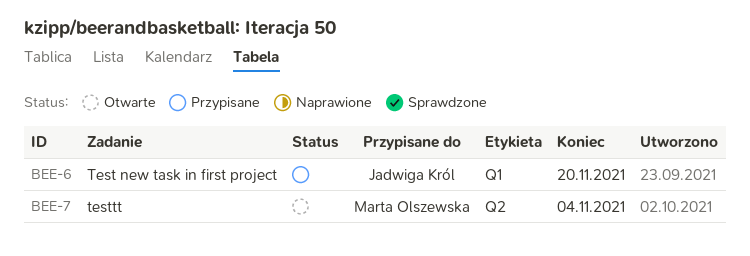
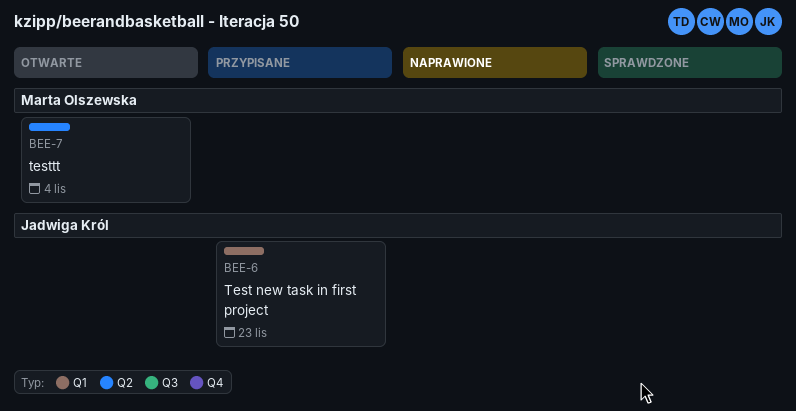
BEE-6, due: Nov 20 -> Nov 23

